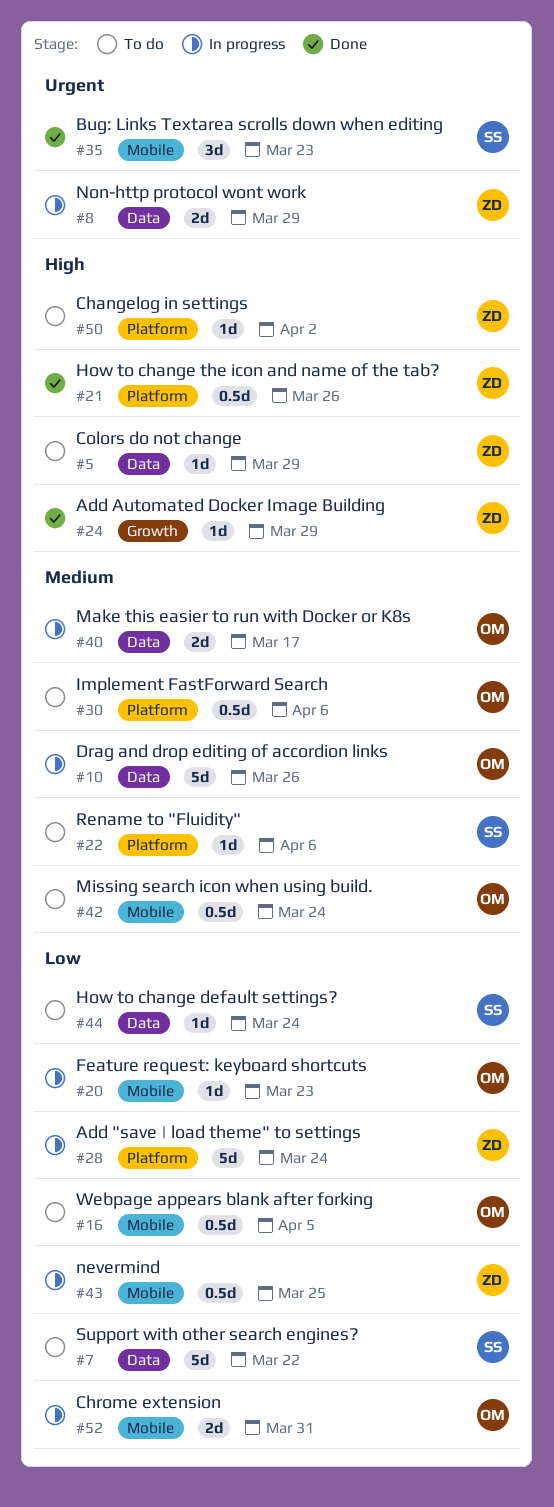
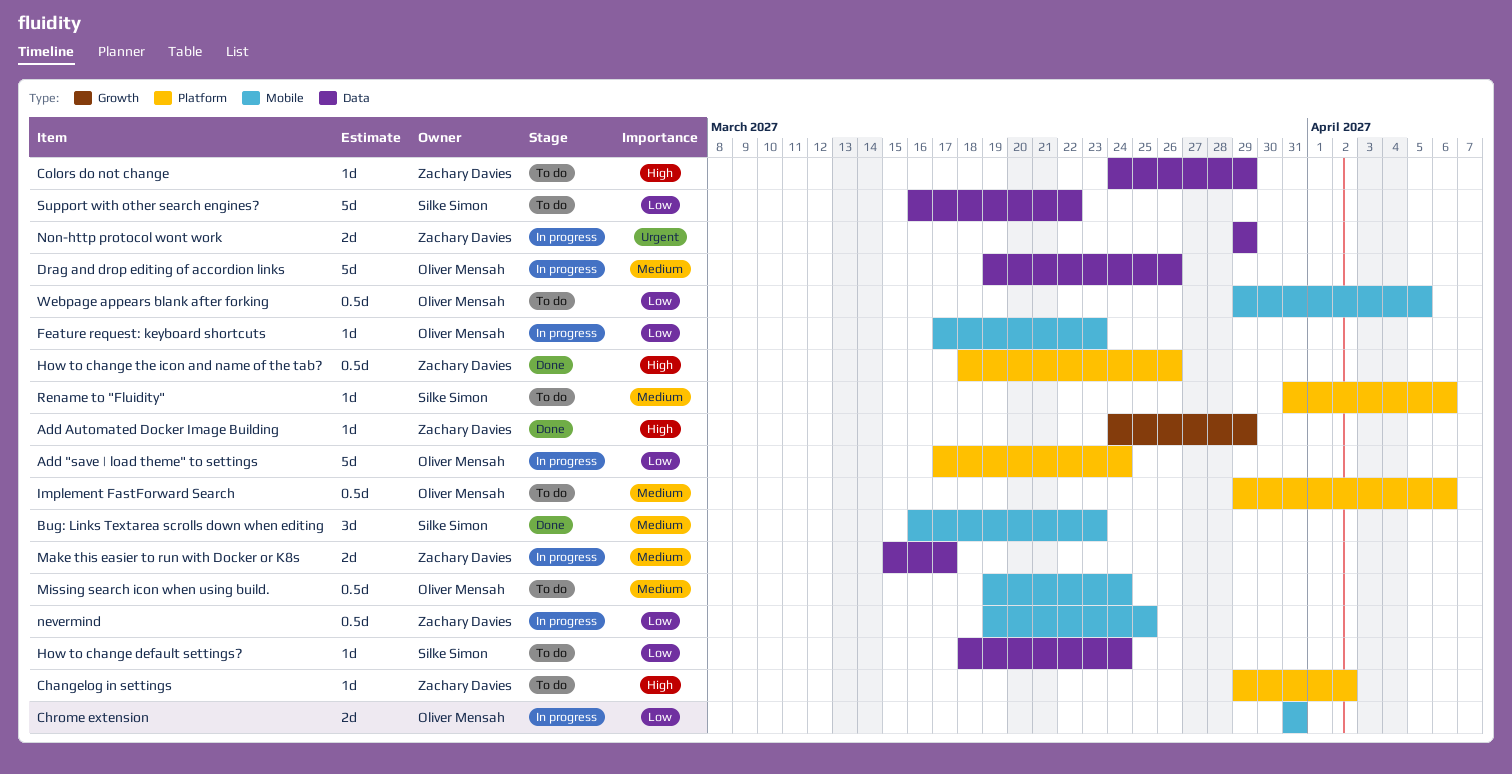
Add "save | load theme" to settings, owner: Zachary Davies -> Oliver Mensah
Bug: Links Textarea scrolls down when editing, priority: Urgent -> Medium
Make this easier to run with Docker or K8s, owner: Oliver Mensah -> Zachary Davies

